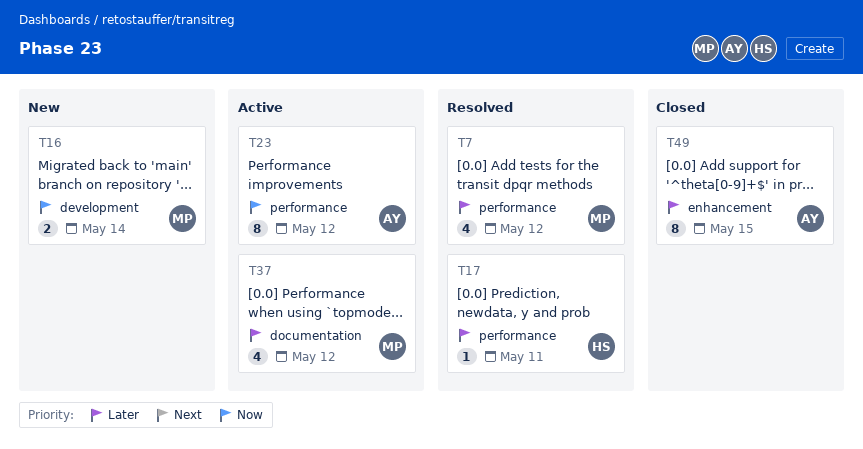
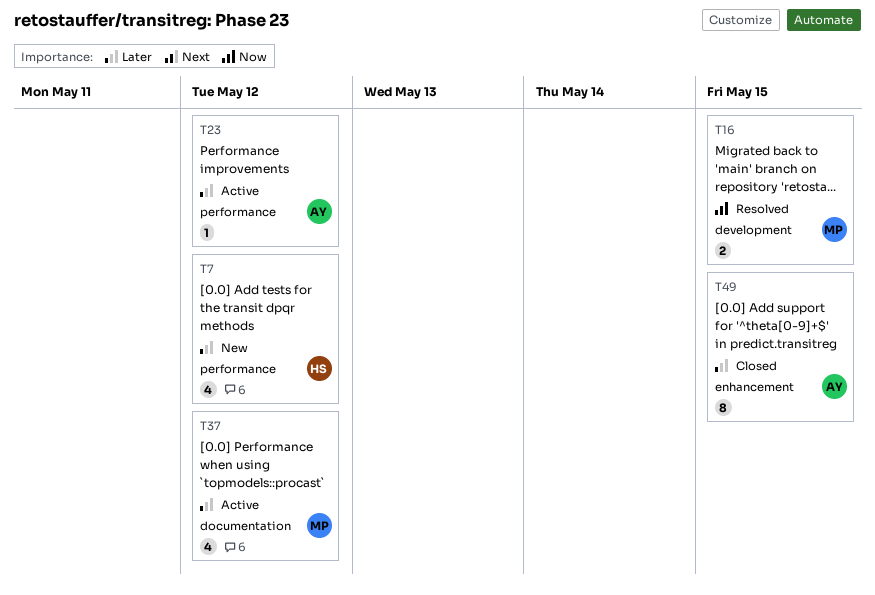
T7, status: Resolved -> New
T7, owner: MP -> HS
T16, status: New -> Resolved
T16, due: May 14 -> May 15
T17: present -> none
T23, priority: Now -> Later
T23, estimate: 8 -> 1

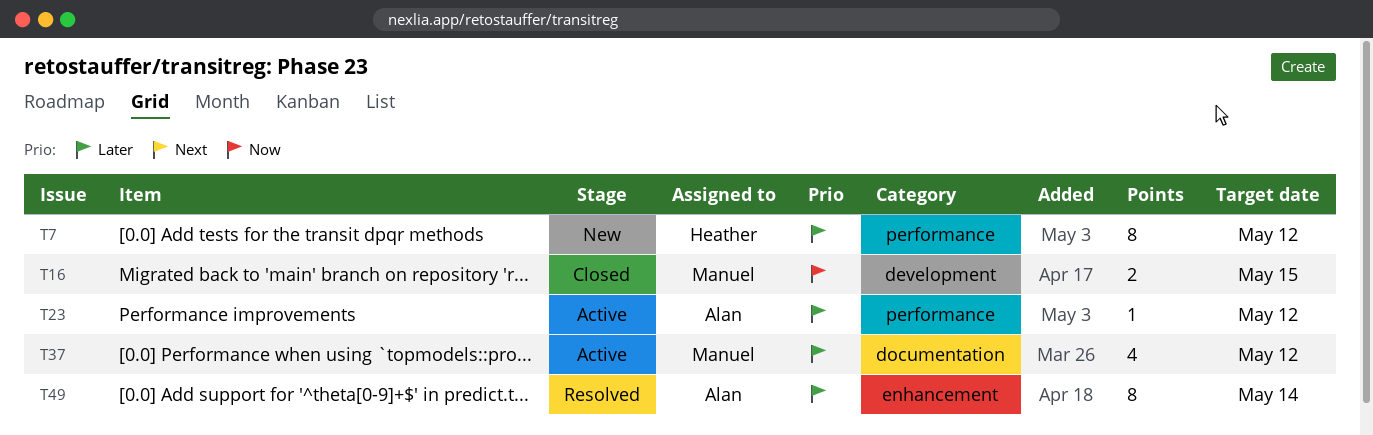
T7, estimate: 4 -> 8
T16, status: Resolved -> Closed
T49, status: Closed -> Resolved
T49, due: May 15 -> May 14

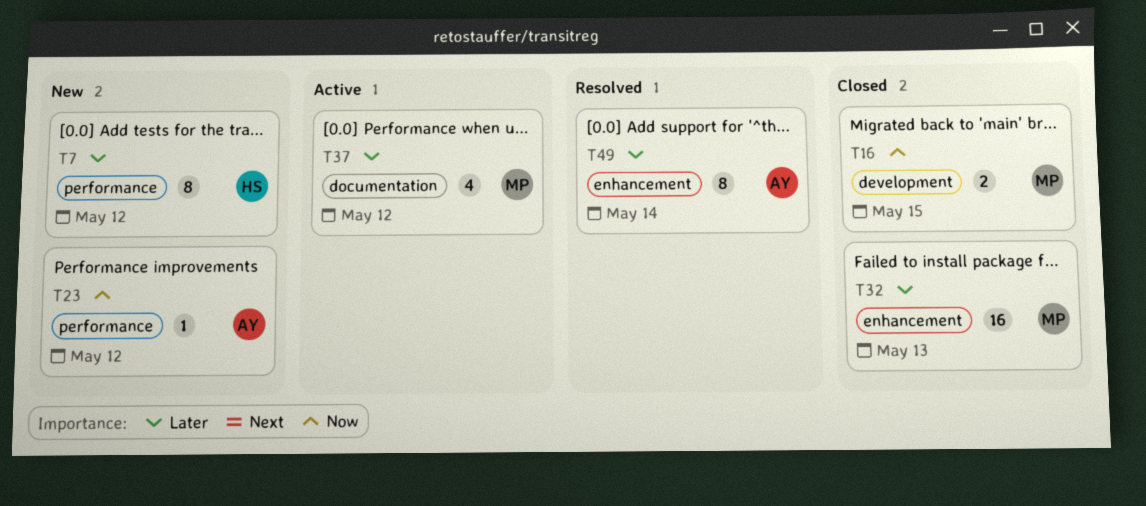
T23, status: Active -> New
T23, priority: Later -> Now
T32: none -> present

